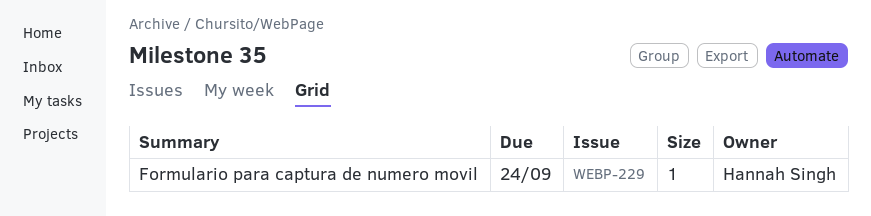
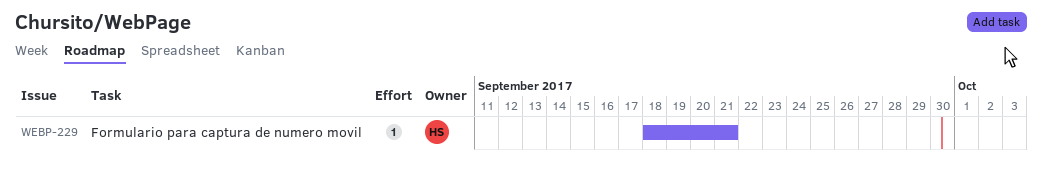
WEBP-229, due: Sep 24 -> Sep 21

